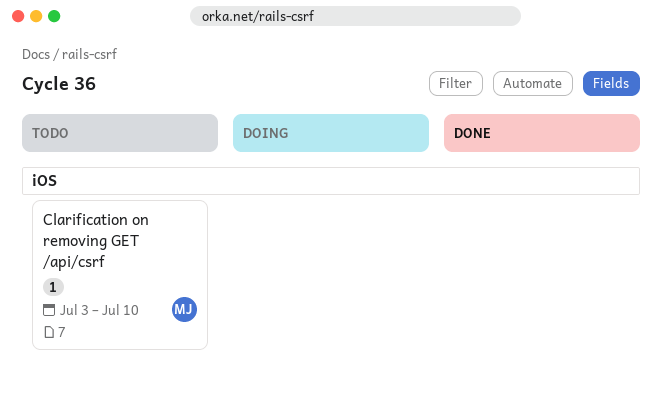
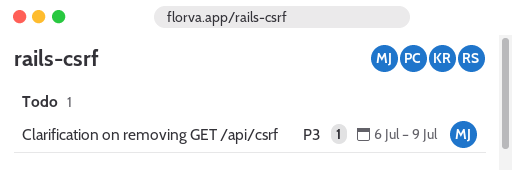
Clarification on removing GET /api/csrf, start: Jul 3 -> Jul 6
Clarification on removing GET /api/csrf, due: Jul 10 -> Jul 9

